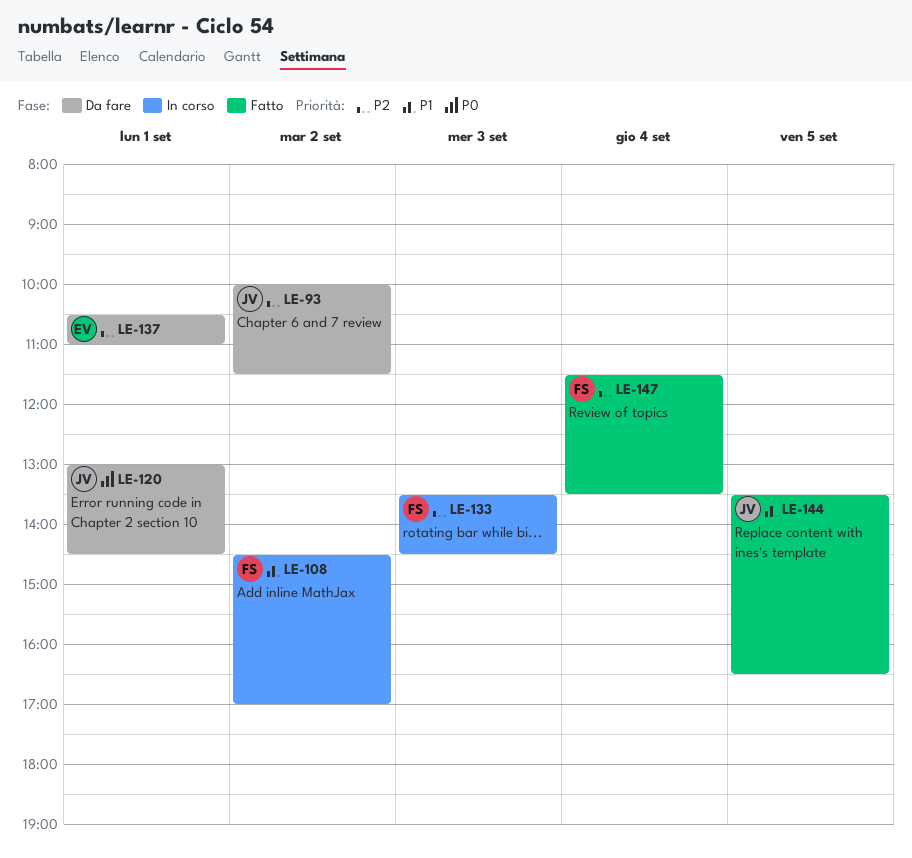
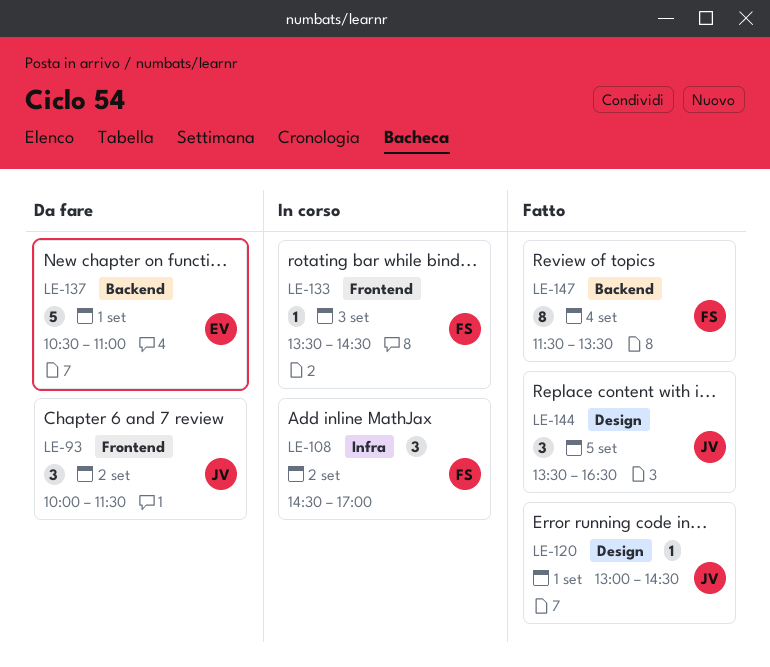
LE-120, status: Da fare -> Fatto

